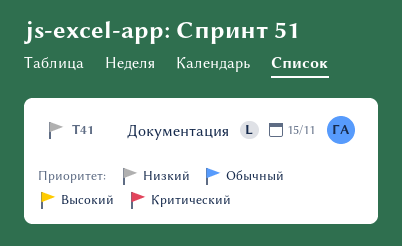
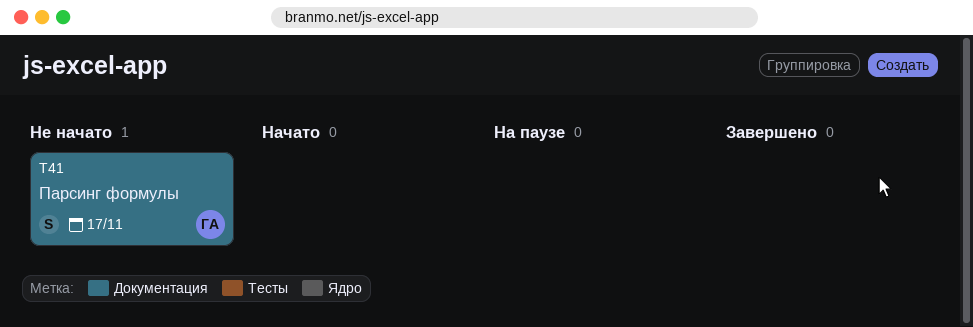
T41, estimate: L -> S
T41, due: Nov 15 -> Nov 17

